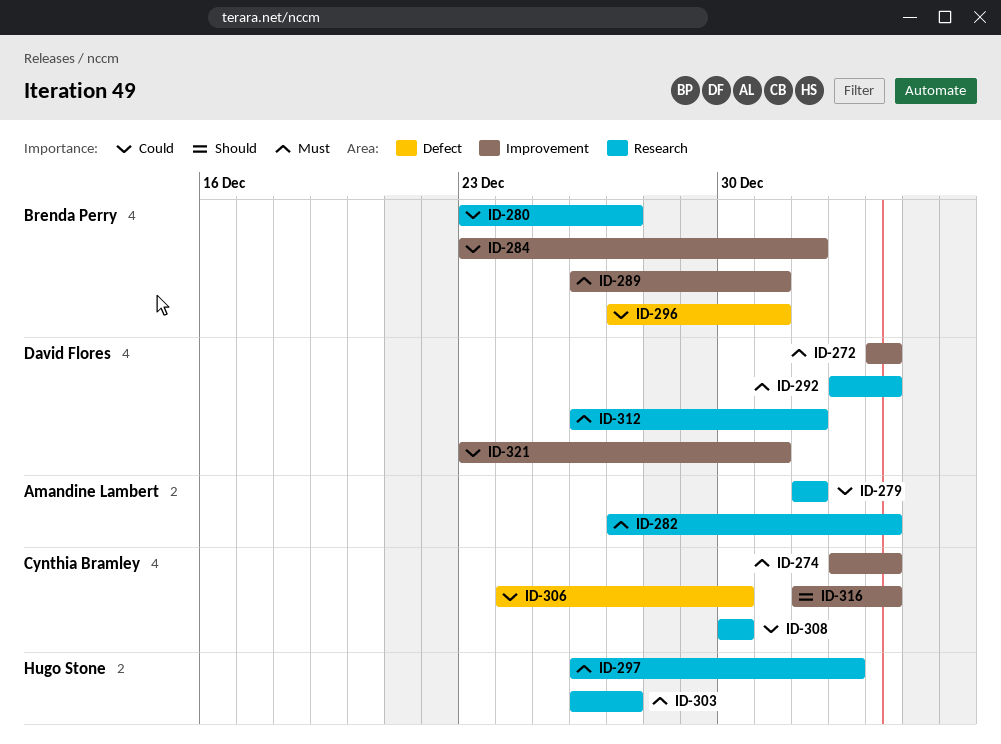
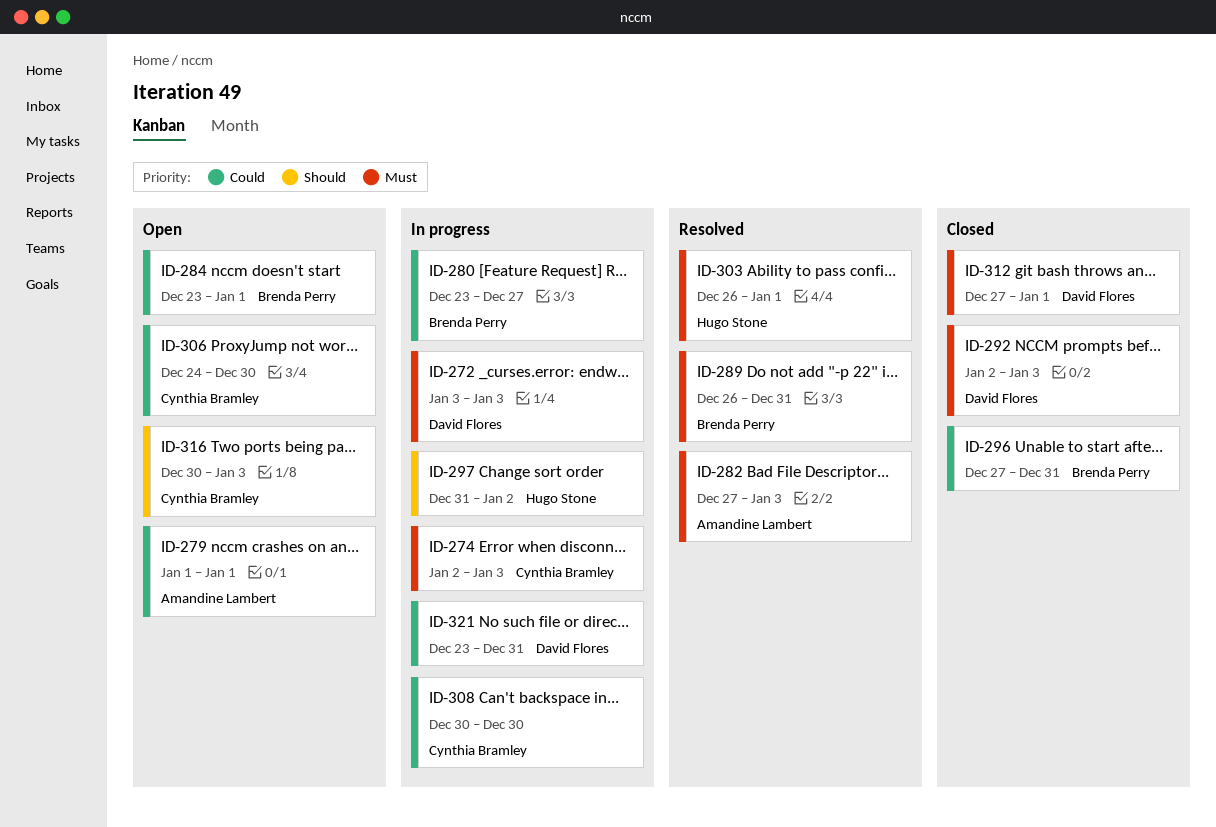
ID-297, priority: Must -> Should
ID-297, start: Dec 26 -> Dec 31
ID-303, due: Dec 27 -> Jan 1
ID-312, start: Dec 26 -> Dec 27
ID-316, start: Jan 1 -> Dec 30

